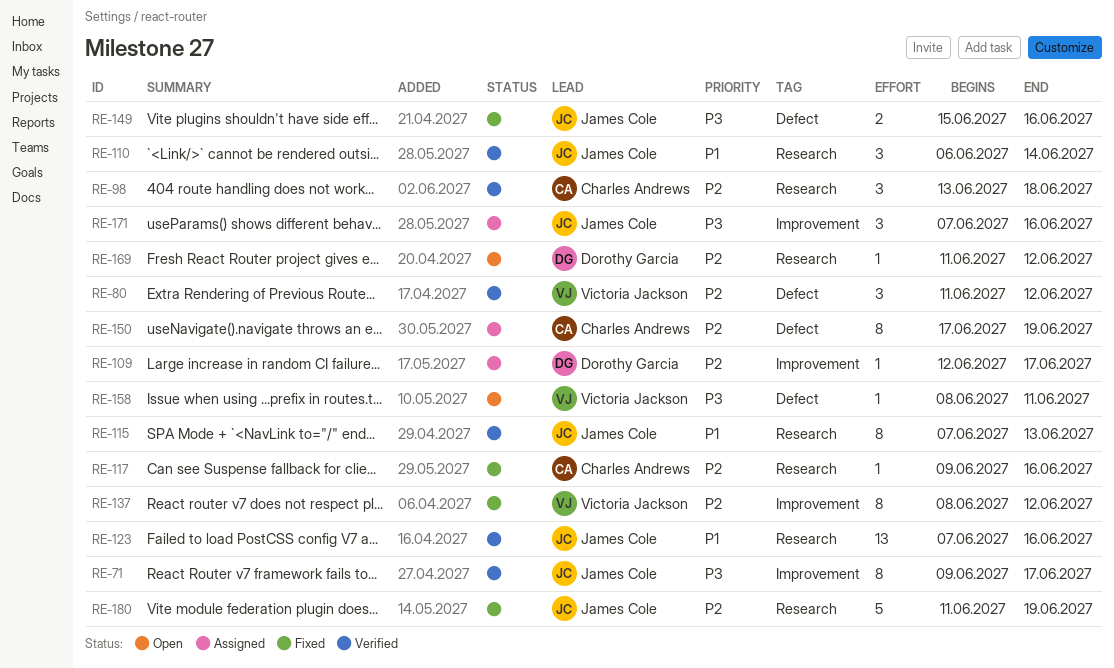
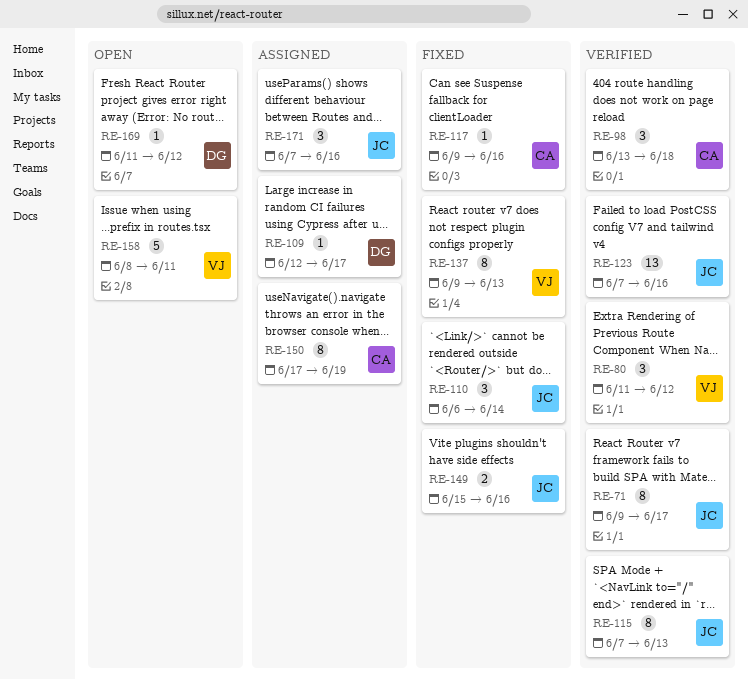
RE-110, status: Verified -> Fixed
RE-137, start: Jun 8 -> Jun 9
RE-137, due: Jun 12 -> Jun 13
RE-158, estimate: 1 -> 5
RE-180: present -> none

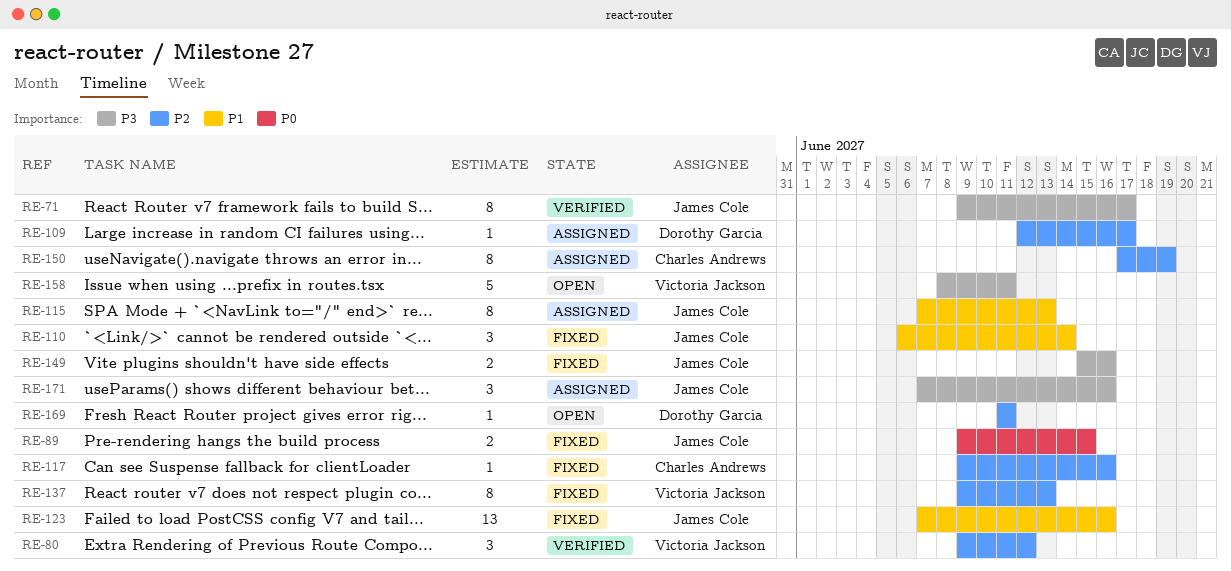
RE-80, start: Jun 11 -> Jun 9
RE-89: none -> present
RE-98: present -> none
RE-115, status: Verified -> Assigned
RE-123, status: Verified -> Fixed
RE-169, due: Jun 12 -> Jun 11

